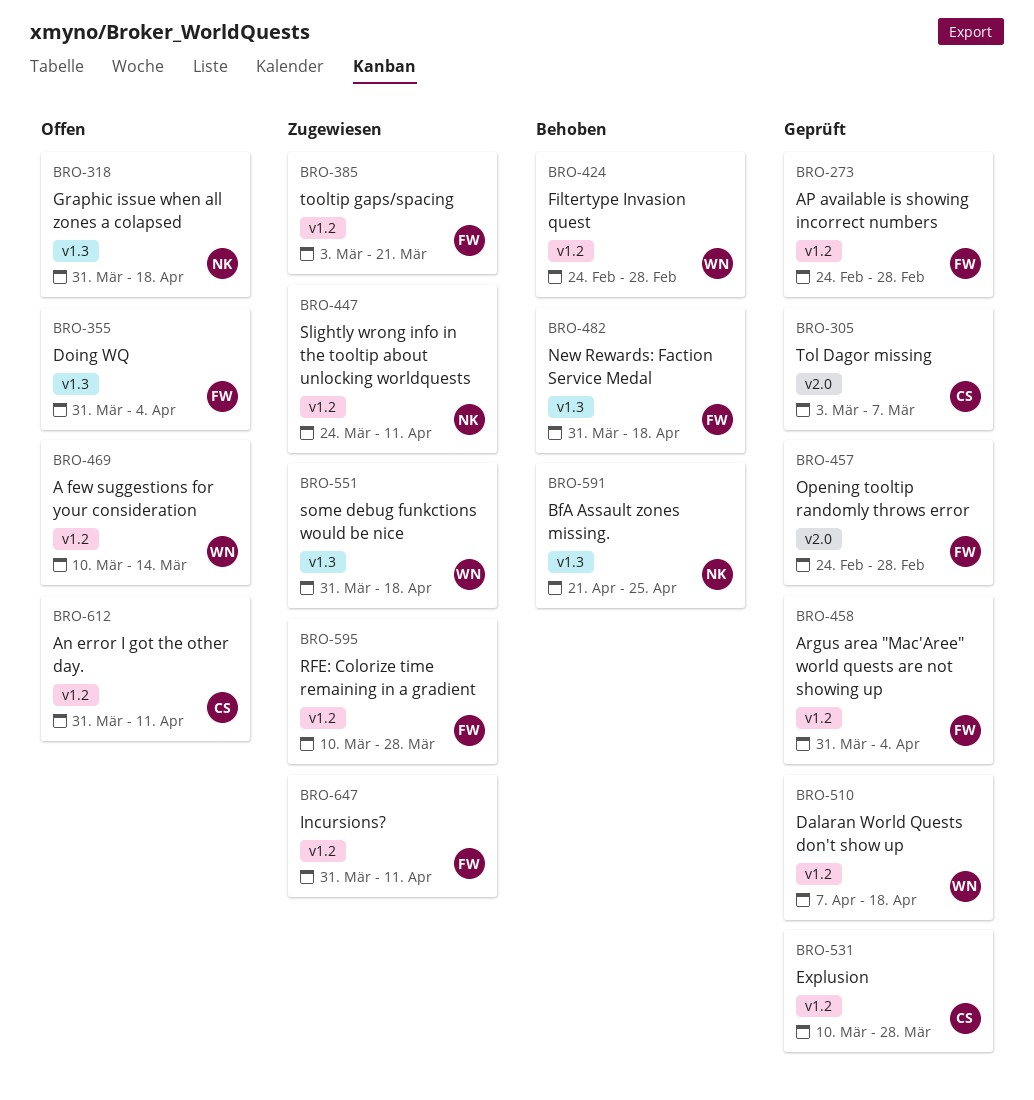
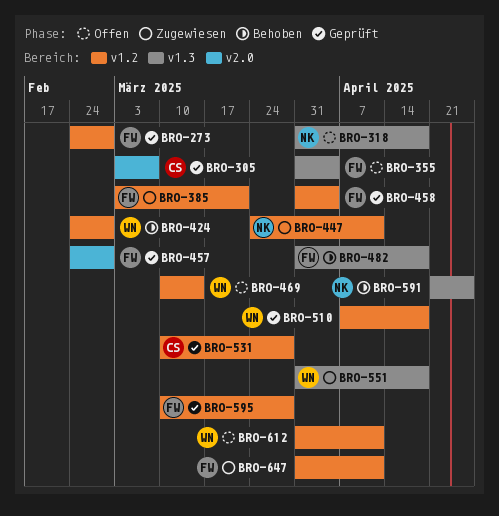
BRO-595, status: Zugewiesen -> Geprüft
BRO-612, owner: CS -> WN

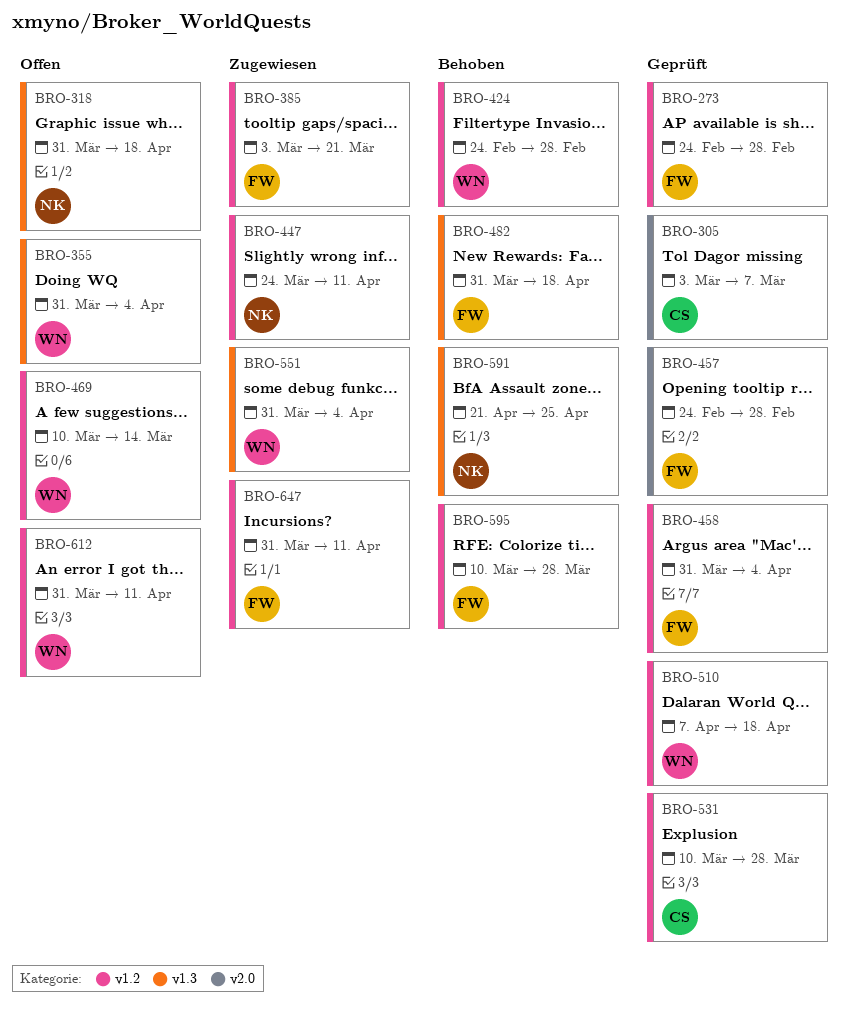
BRO-355, owner: FW -> WN
BRO-551, due: Apr 18 -> Apr 4
BRO-595, status: Geprüft -> Behoben

